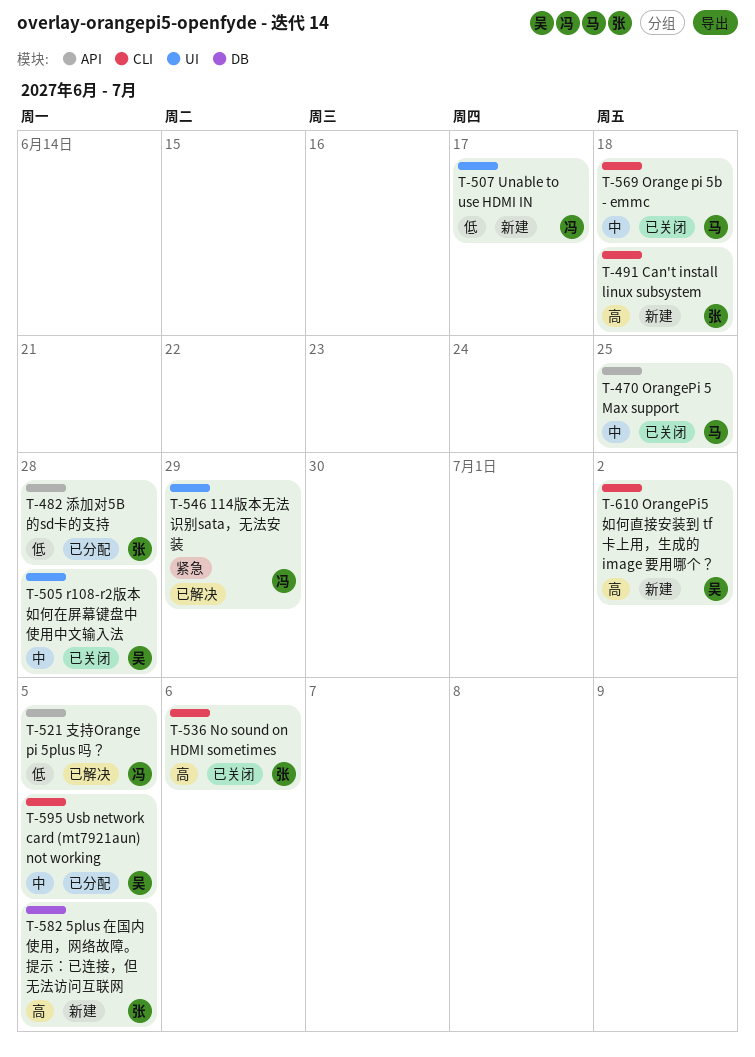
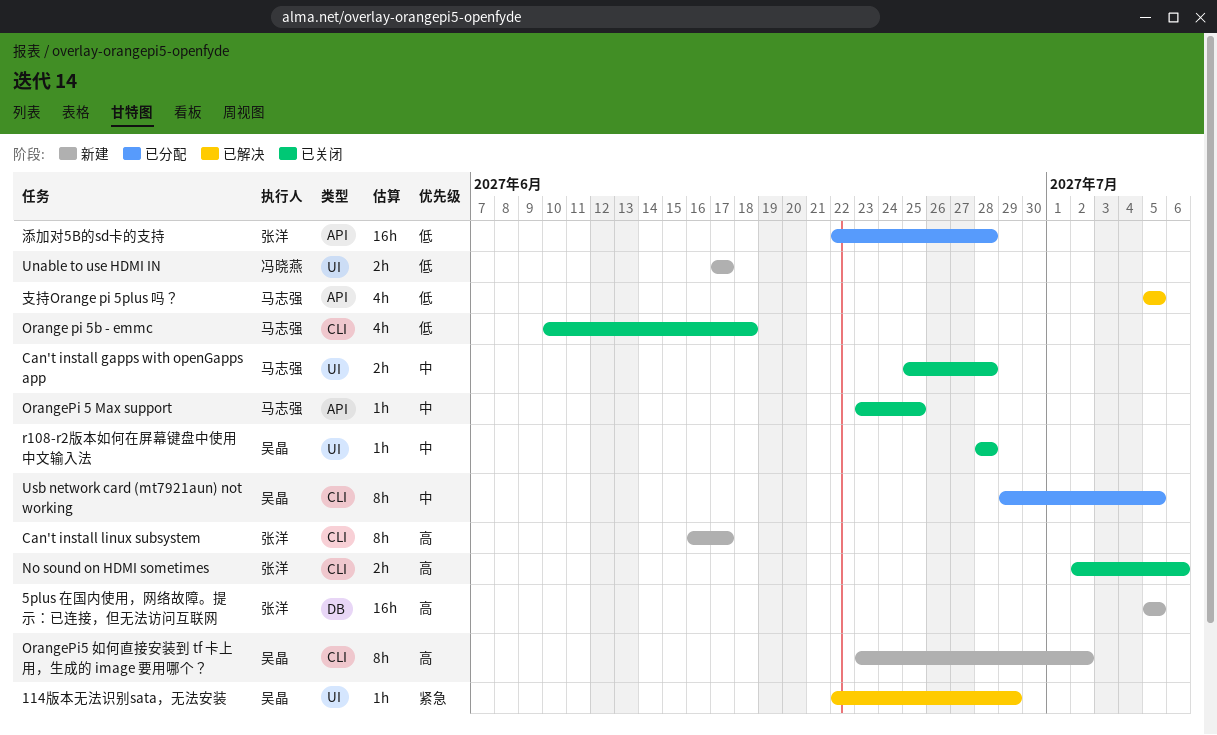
114版本无法识别sata，无法安装, owner: 冯晓燕 -> 吴晶
Can't install gapps with openGapps app: none -> present
Can't install linux subsystem, due: Jun 18 -> Jun 17
Orange pi 5b - emmc, priority: 中 -> 低
支持Orange pi 5plus 吗？, owner: 冯晓燕 -> 马志强

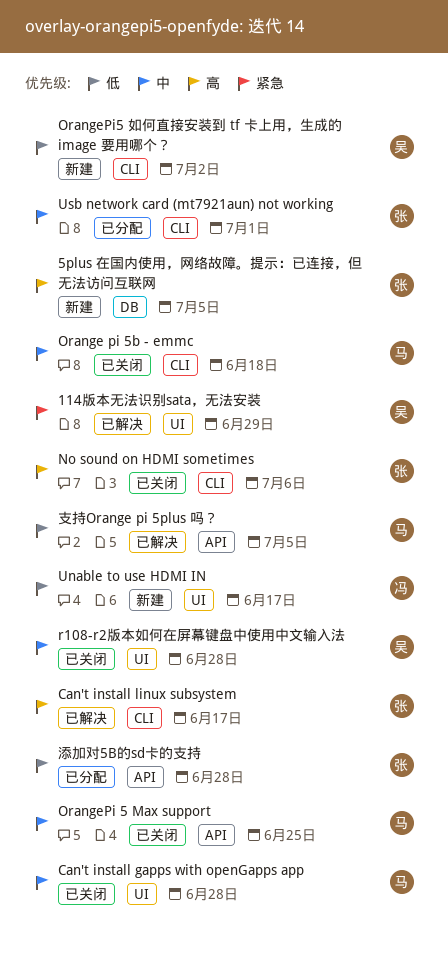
Can't install linux subsystem, status: 新建 -> 已解决
Orange pi 5b - emmc, priority: 低 -> 中
OrangePi5 如何直接安装到 tf 卡上用，生成的 image 要用哪个？, priority: 高 -> 低
Usb network card (mt7921aun) not working, owner: 吴晶 -> 张洋
Usb network card (mt7921aun) not working, due: Jul 5 -> Jul 1

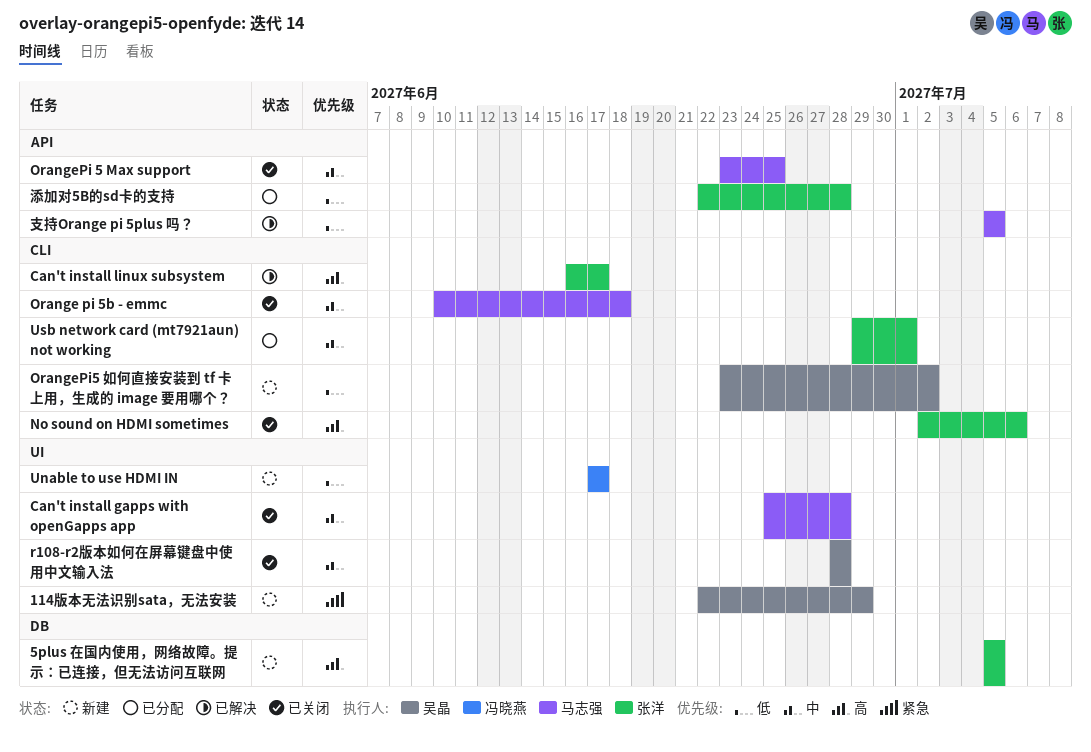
114版本无法识别sata，无法安装, status: 已解决 -> 新建

